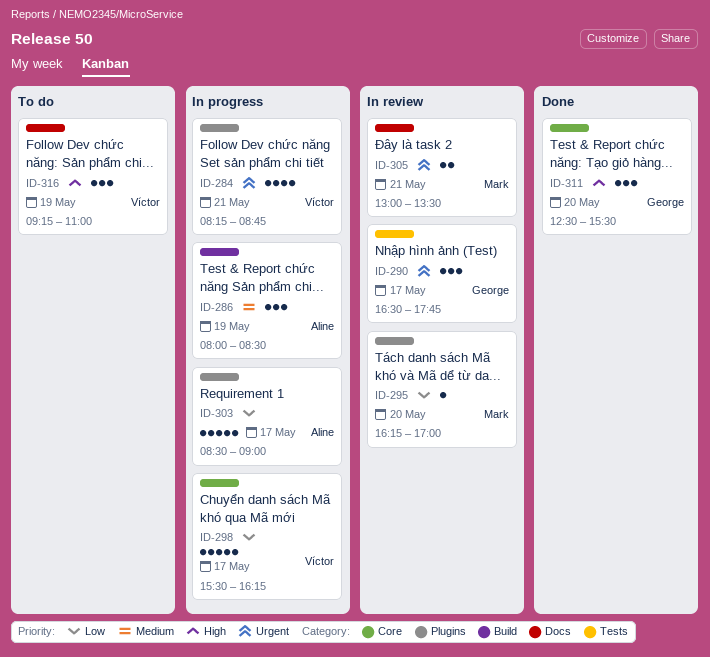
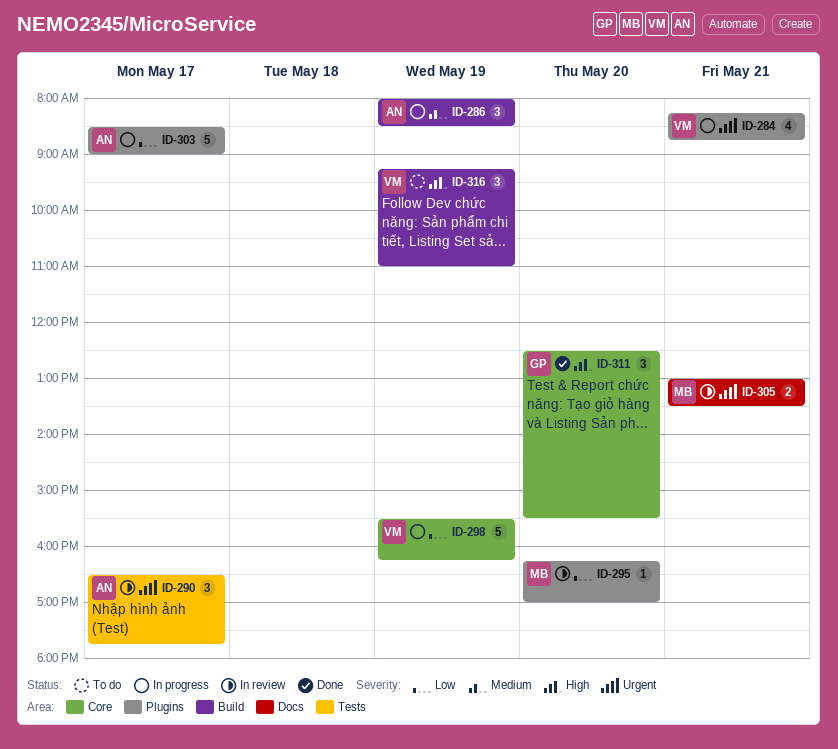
ID-290, owner: George -> Aline
ID-298, day: May 17 -> May 19
ID-316, label: Docs -> Build

